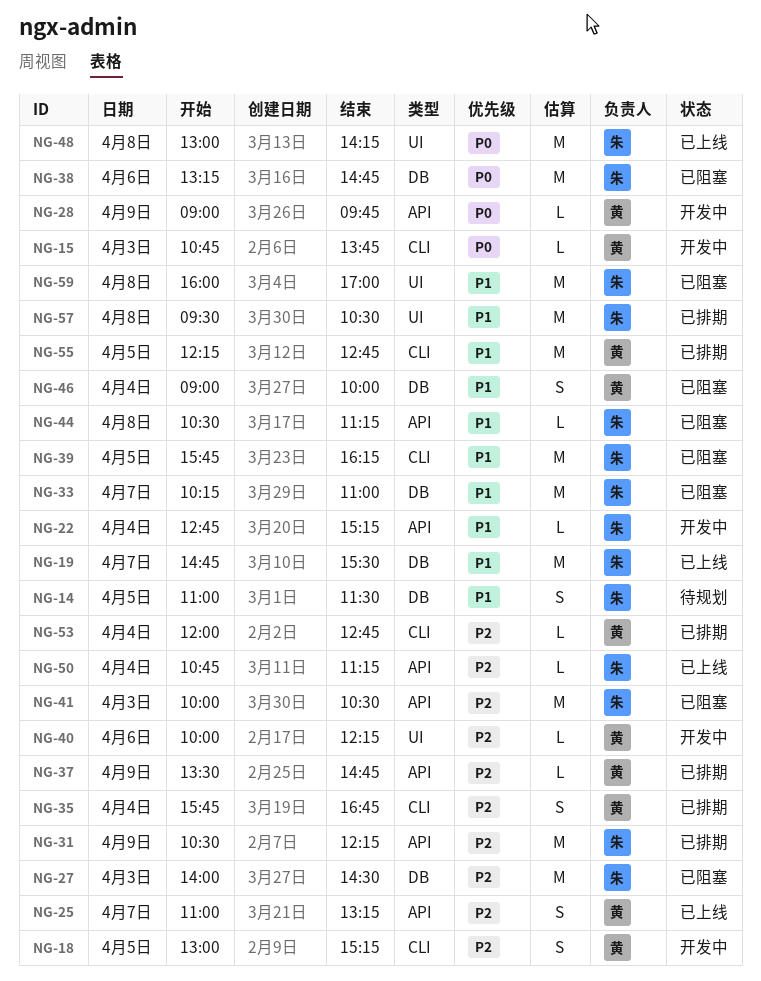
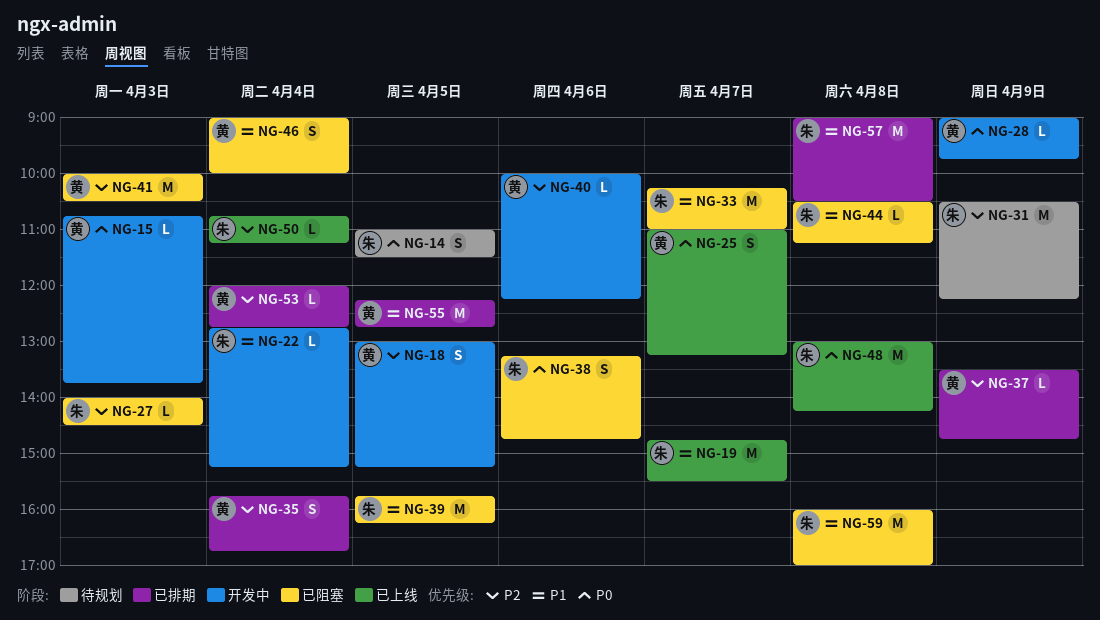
NG-14, priority: P1 -> P0
NG-25, priority: P2 -> P0
NG-27, estimate: M -> L
NG-31, status: 已排期 -> 待规划
NG-38, estimate: M -> S
NG-41, owner: 朱 -> 黄
NG-57, begins: 09:30 -> 09:00

